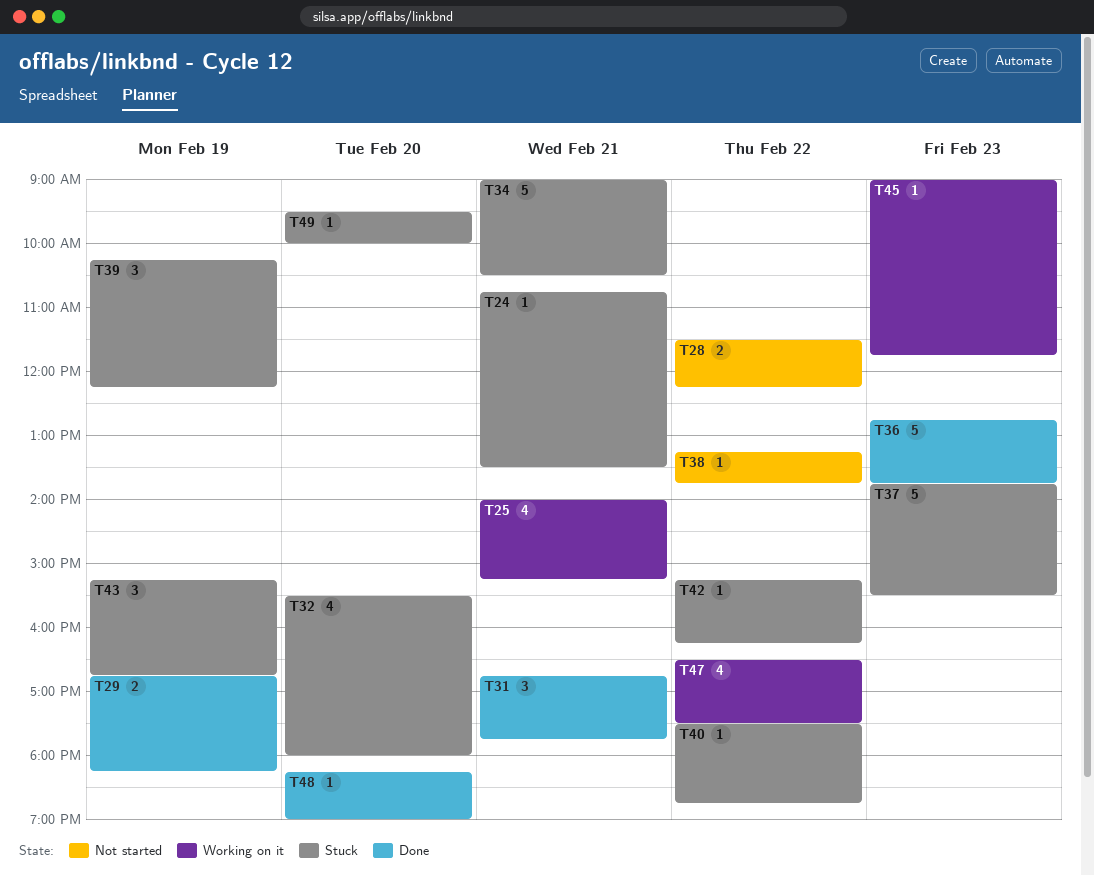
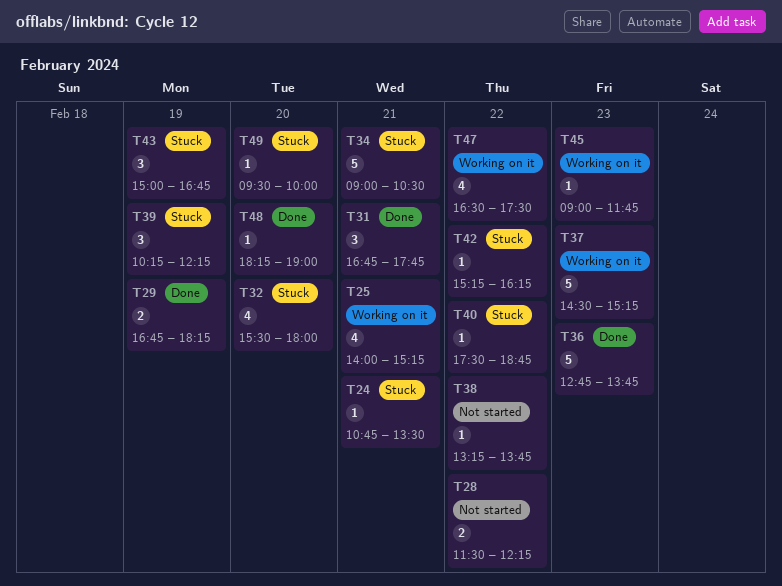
T37, status: Stuck -> Working on it
T37, begins: 13:45 -> 14:30
T37, ends: 15:30 -> 15:15
T43, begins: 15:15 -> 15:00

